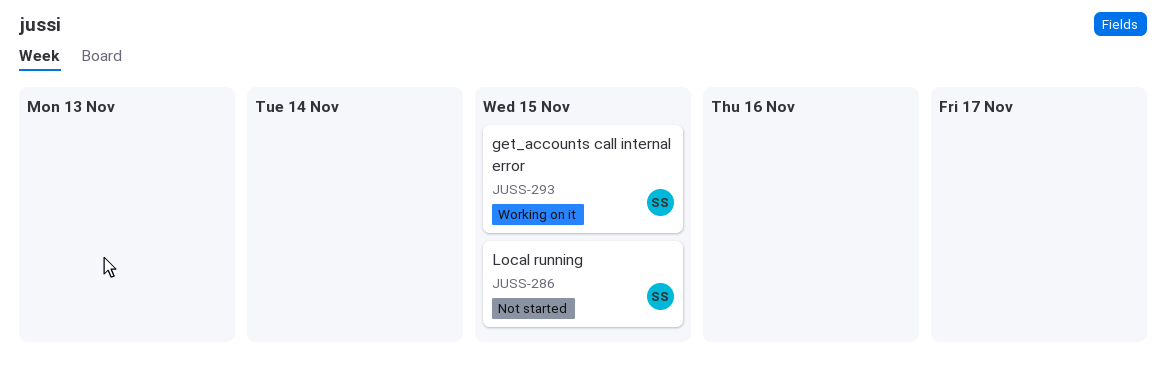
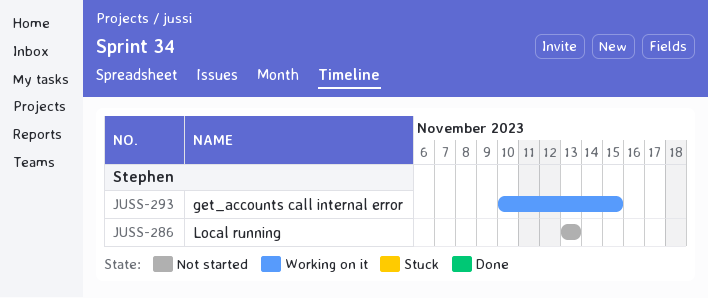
JUSS-286, due: Nov 15 -> Nov 13

